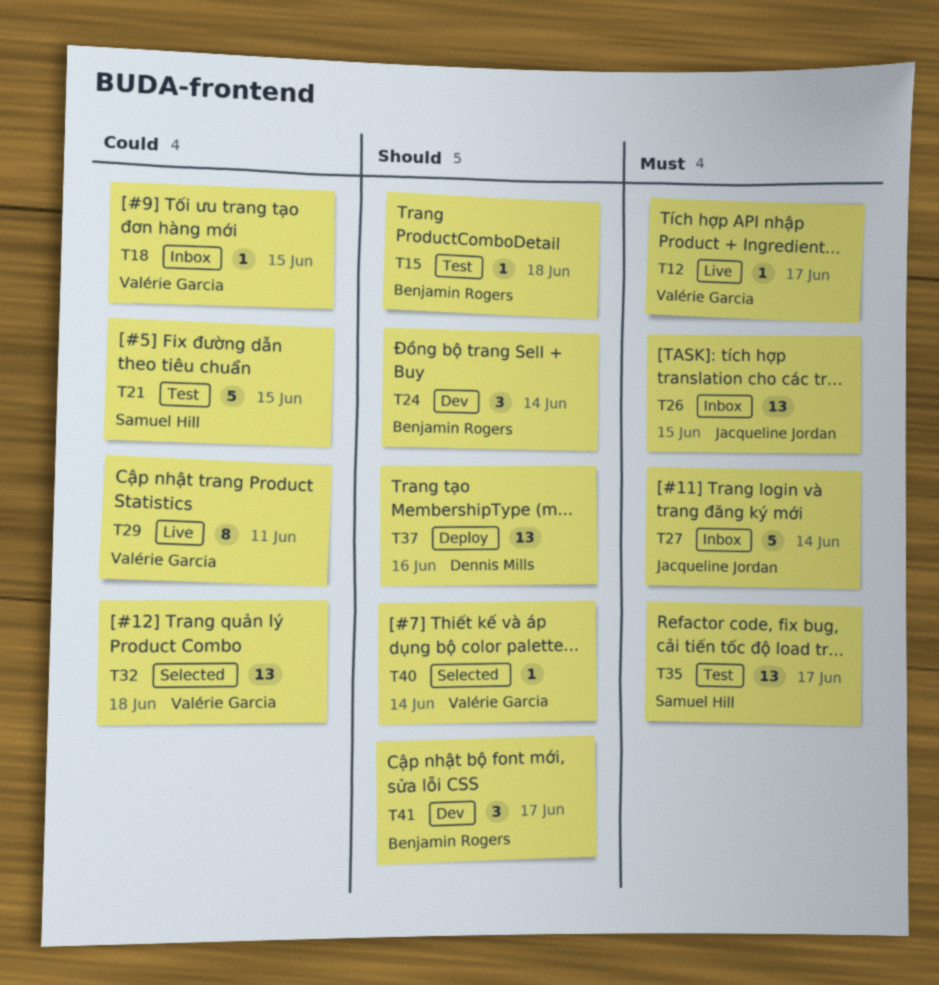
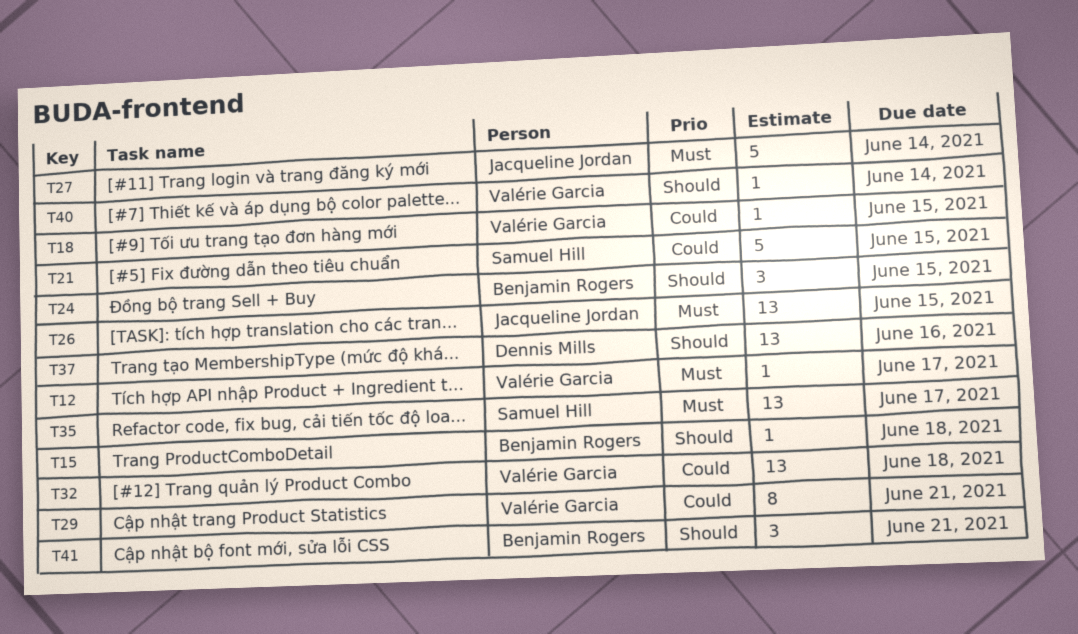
T24, due: Jun 14 -> Jun 15
T29, due: Jun 11 -> Jun 21
T41, due: Jun 17 -> Jun 21

